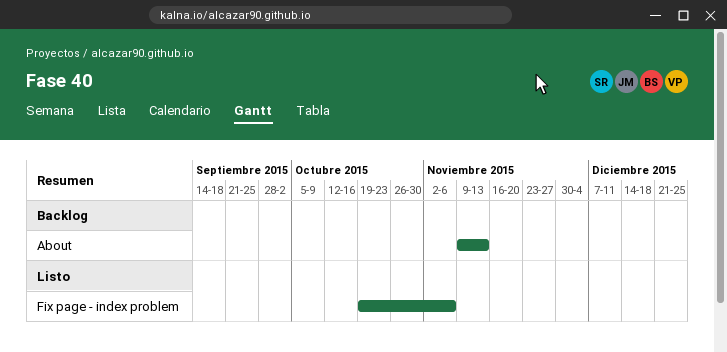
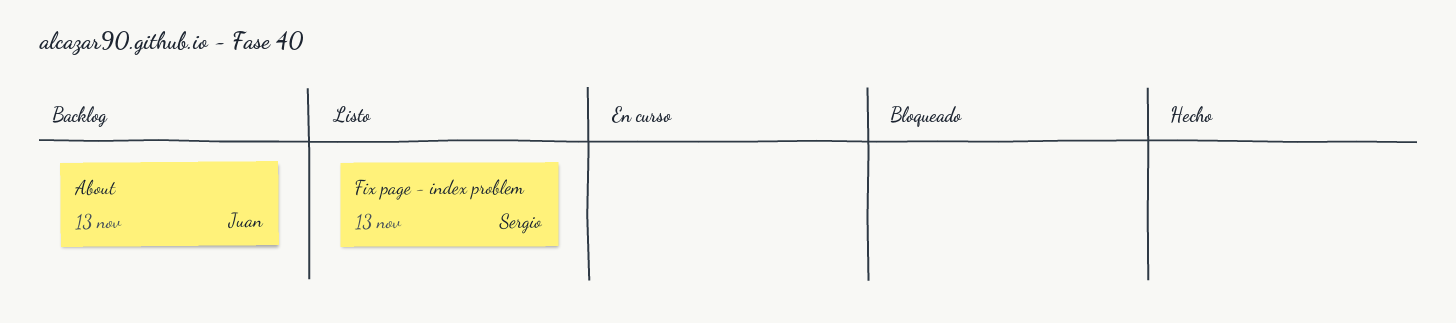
Fix page - index problem, due: Nov 6 -> Nov 13

